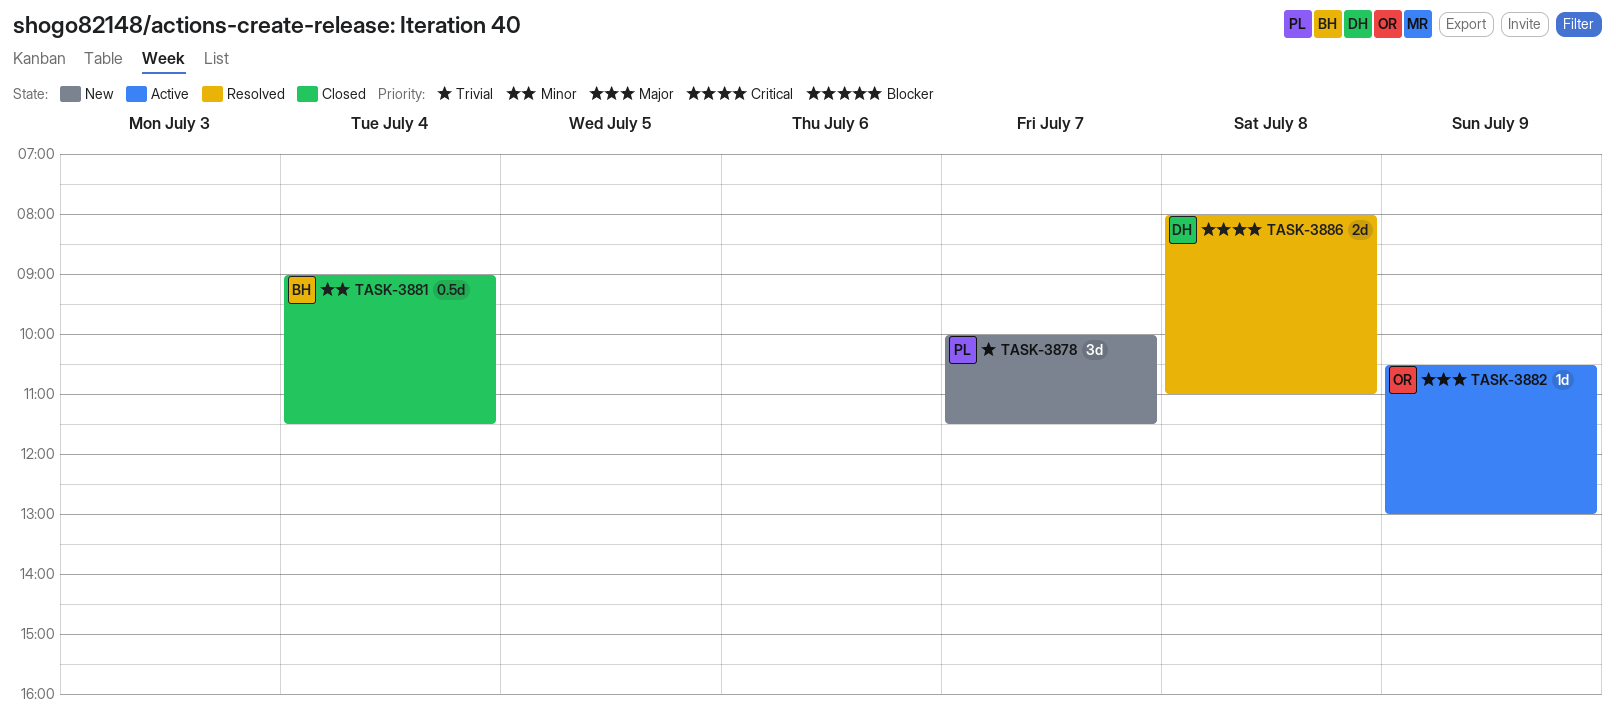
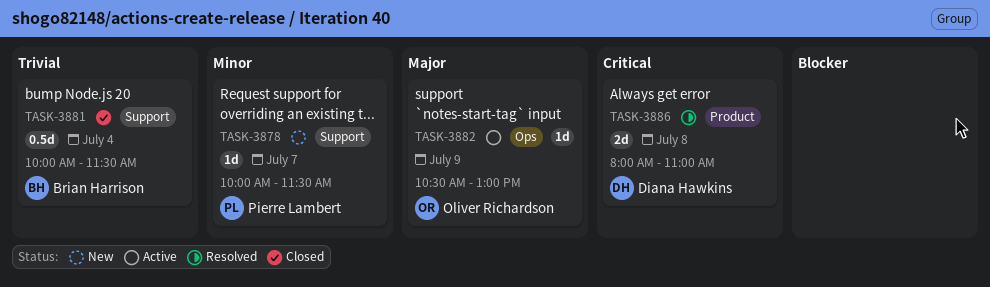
TASK-3878, priority: Trivial -> Minor
TASK-3878, estimate: 3d -> 1d
TASK-3881, priority: Minor -> Trivial
TASK-3881, begins: 09:00 -> 10:00

